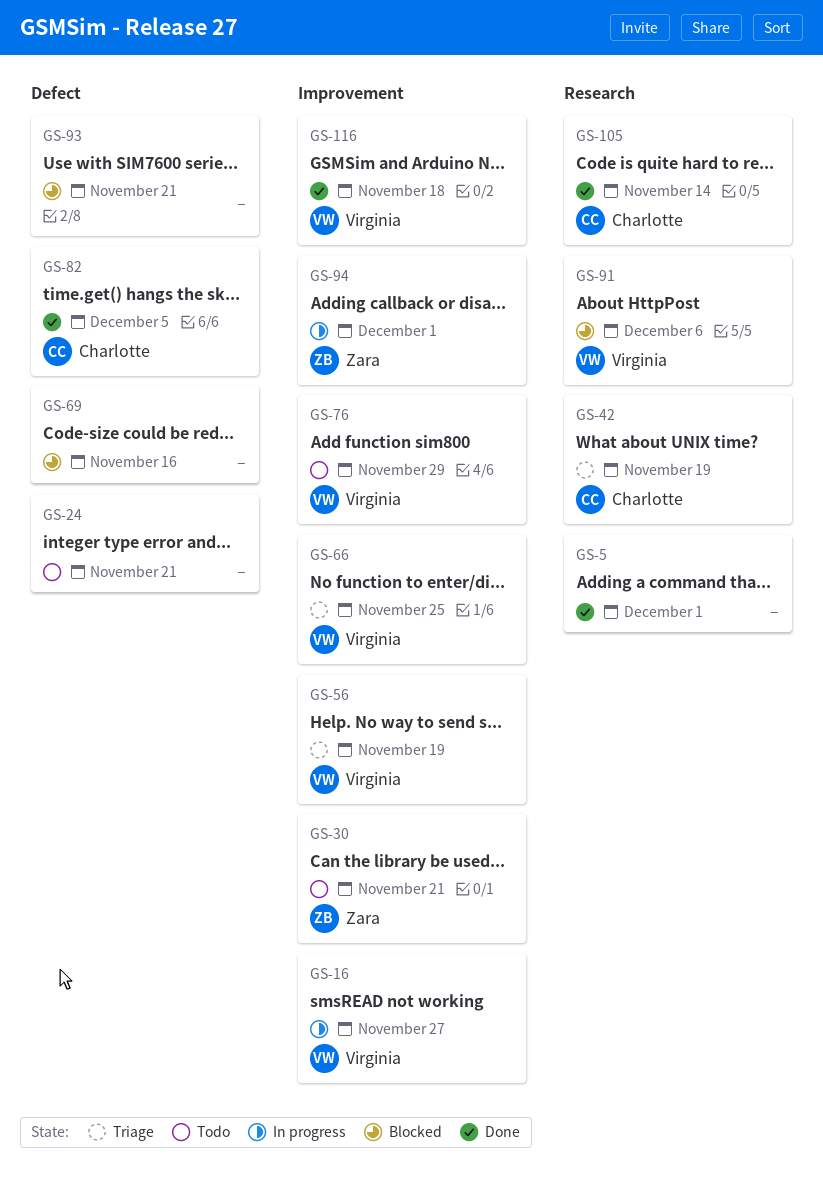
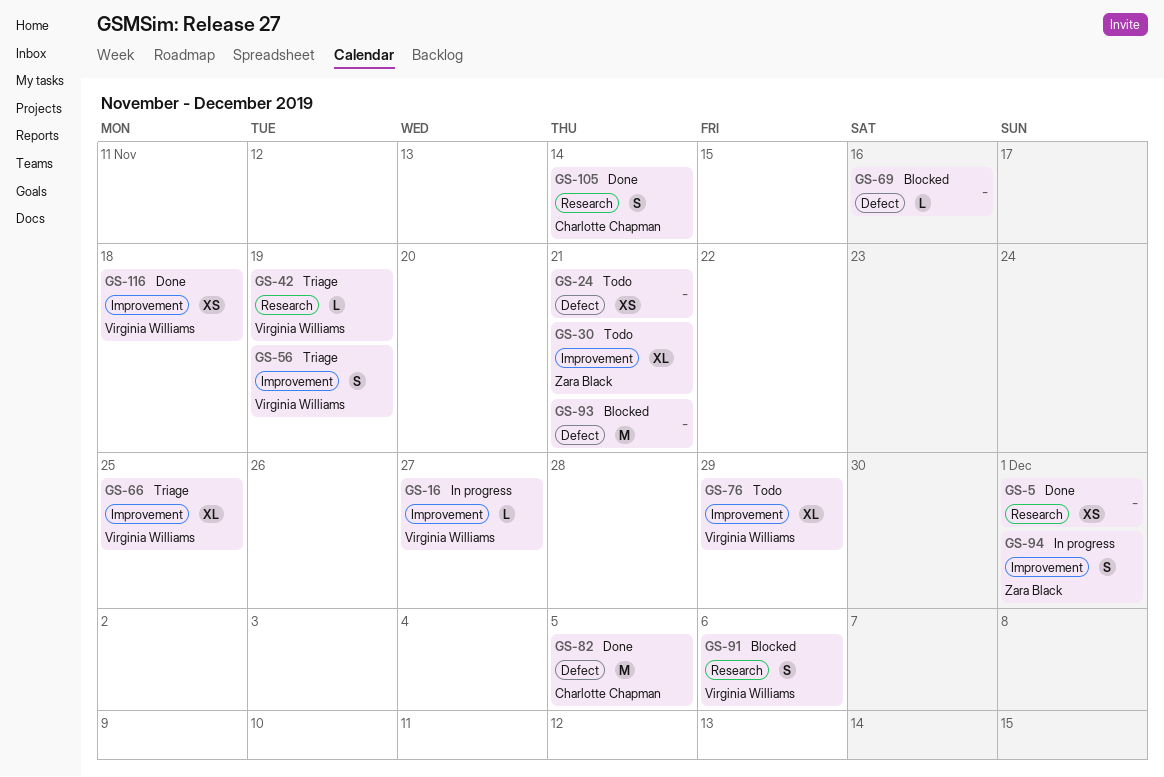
GS-42, owner: Charlotte Chapman -> Virginia Williams

